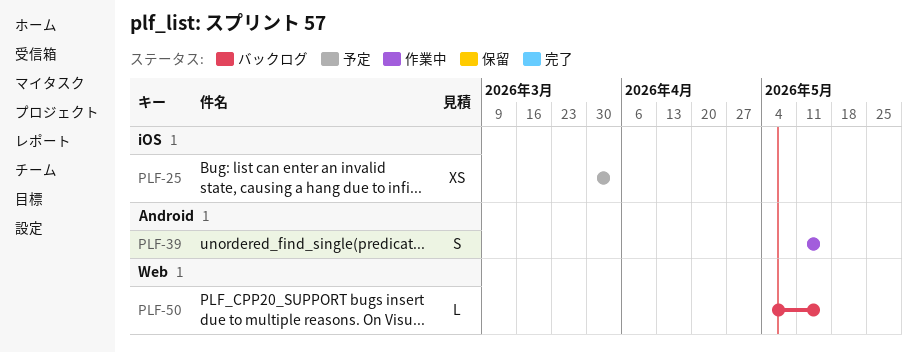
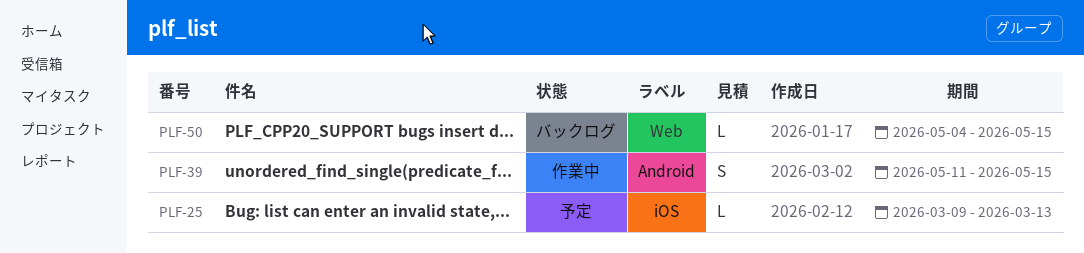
PLF-25, estimate: XS -> L
PLF-25, start: Mar 30 -> Mar 9
PLF-25, due: Apr 3 -> Mar 13

